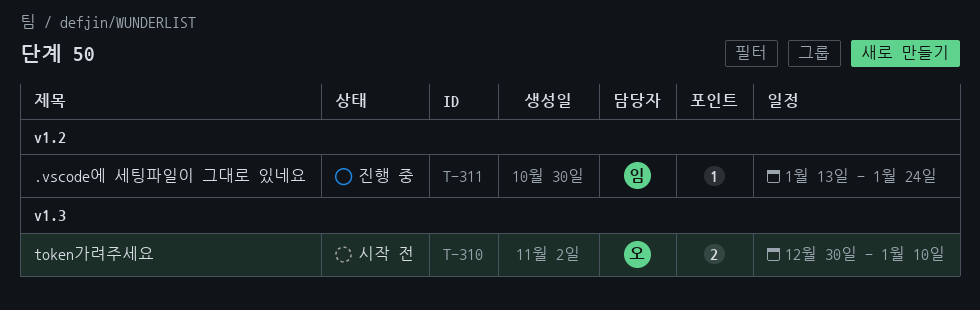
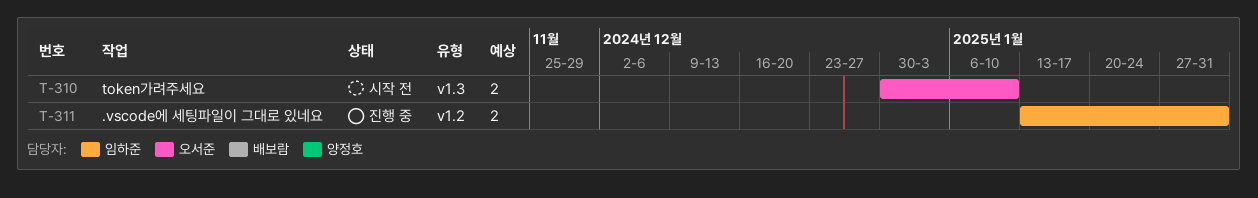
T-311, estimate: 1 -> 2
T-311, due: Jan 24 -> Jan 31

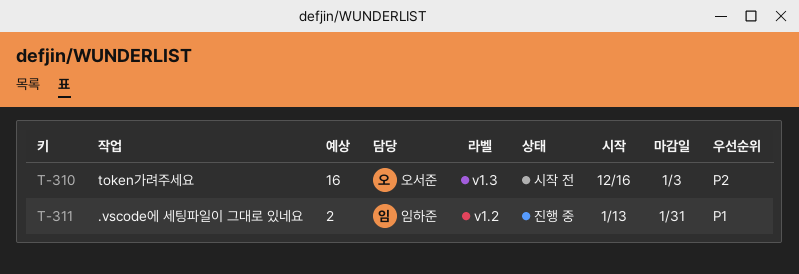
T-310, estimate: 2 -> 16
T-310, start: Dec 30 -> Dec 16
T-310, due: Jan 10 -> Jan 3

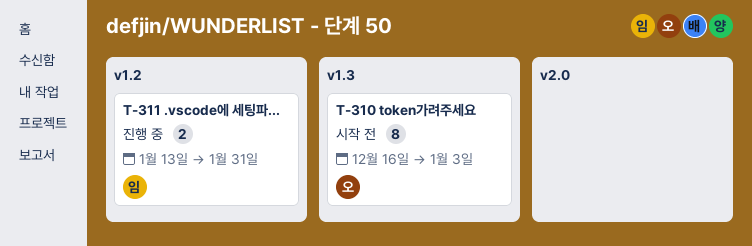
T-310, estimate: 16 -> 8

